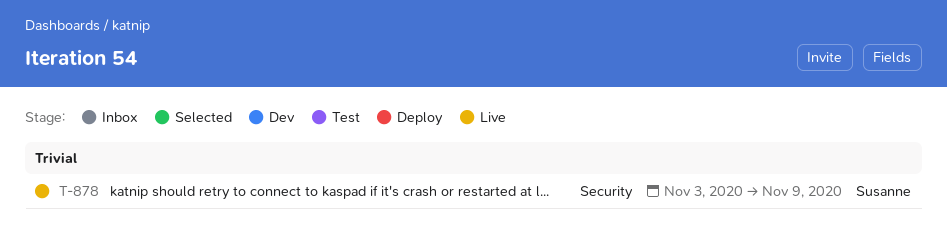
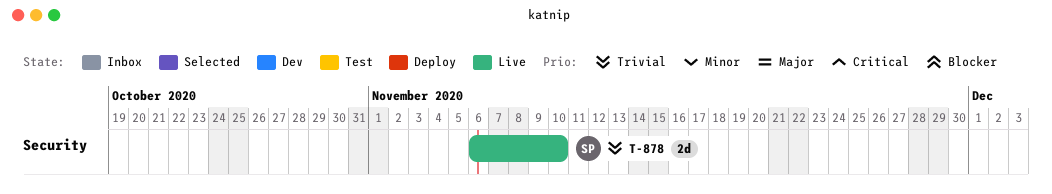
T-878, start: Nov 3 -> Nov 6
T-878, due: Nov 9 -> Nov 10

